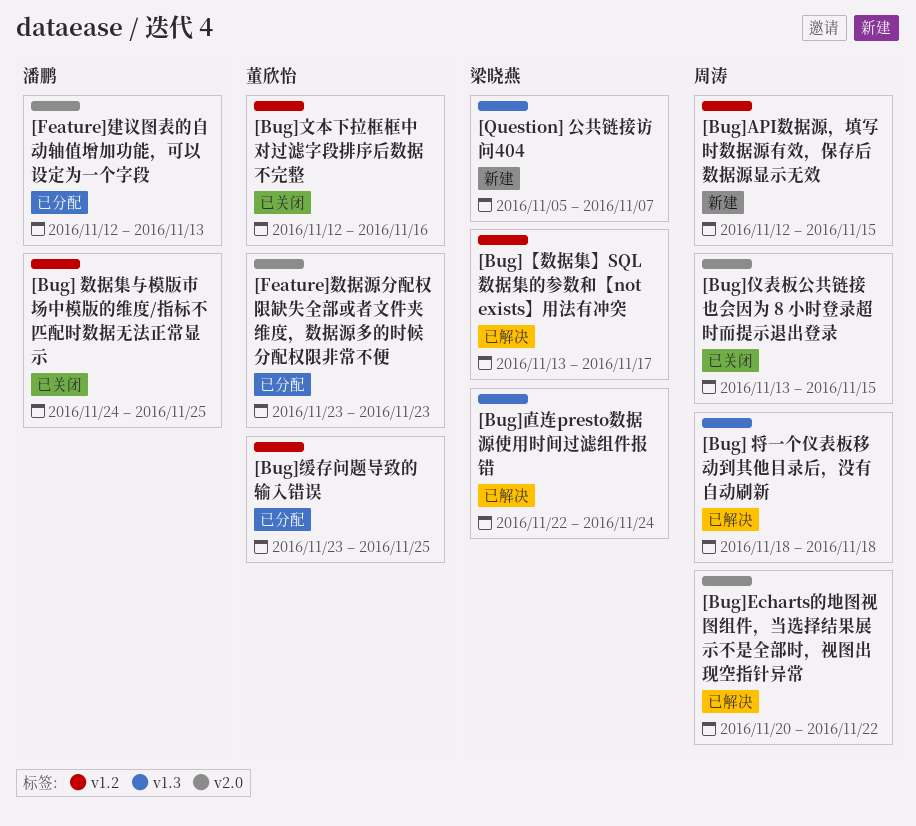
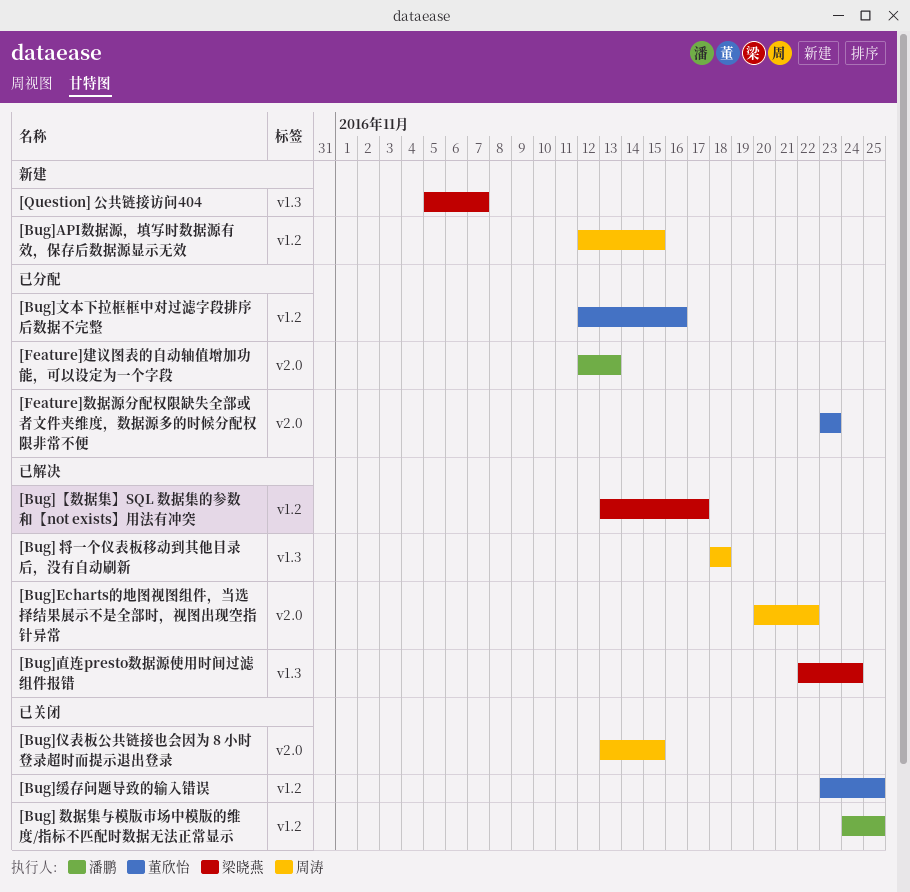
[Bug]文本下拉框框中对过滤字段排序后数据不完整, status: 已关闭 -> 已分配
[Bug]缓存问题导致的输入错误, status: 已分配 -> 已关闭

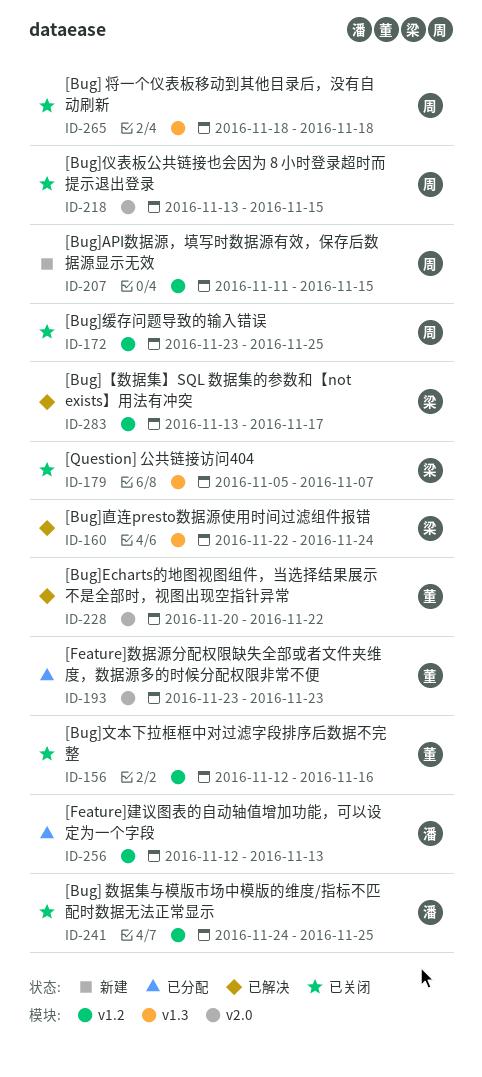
[Bug] 将一个仪表板移动到其他目录后，没有自动刷新, status: 已解决 -> 已关闭
[Bug]API数据源，填写时数据源有效，保存后数据源显示无效, start: Nov 12 -> Nov 11
[Bug]Echarts的地图视图组件，当选择结果展示不是全部时，视图出现空指针异常, owner: 周涛 -> 董欣怡
[Bug]文本下拉框框中对过滤字段排序后数据不完整, status: 已分配 -> 已关闭
[Bug]缓存问题导致的输入错误, owner: 董欣怡 -> 周涛
[Feature]建议图表的自动轴值增加功能，可以设定为一个字段, label: v2.0 -> v1.2
[Question] 公共链接访问404, status: 新建 -> 已关闭

